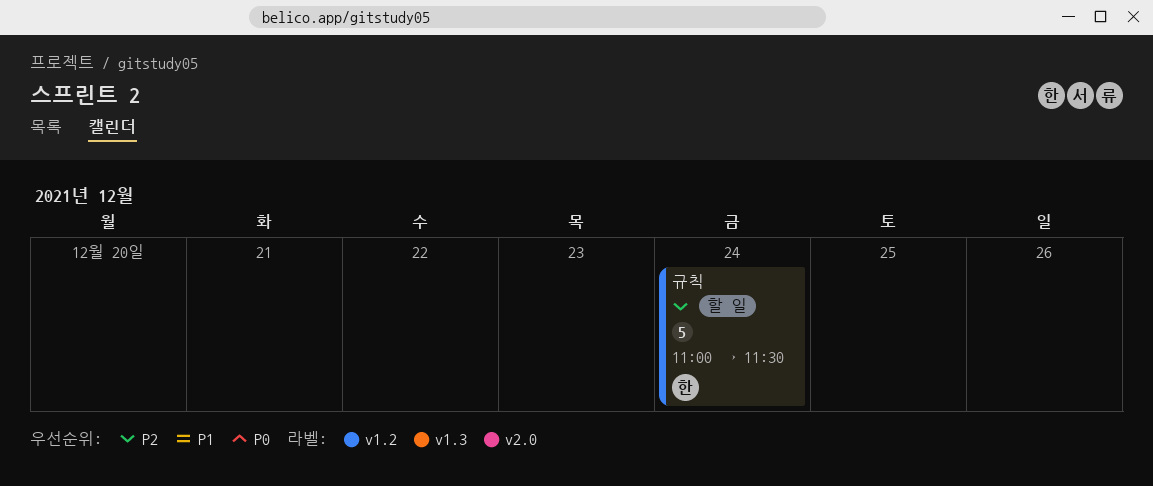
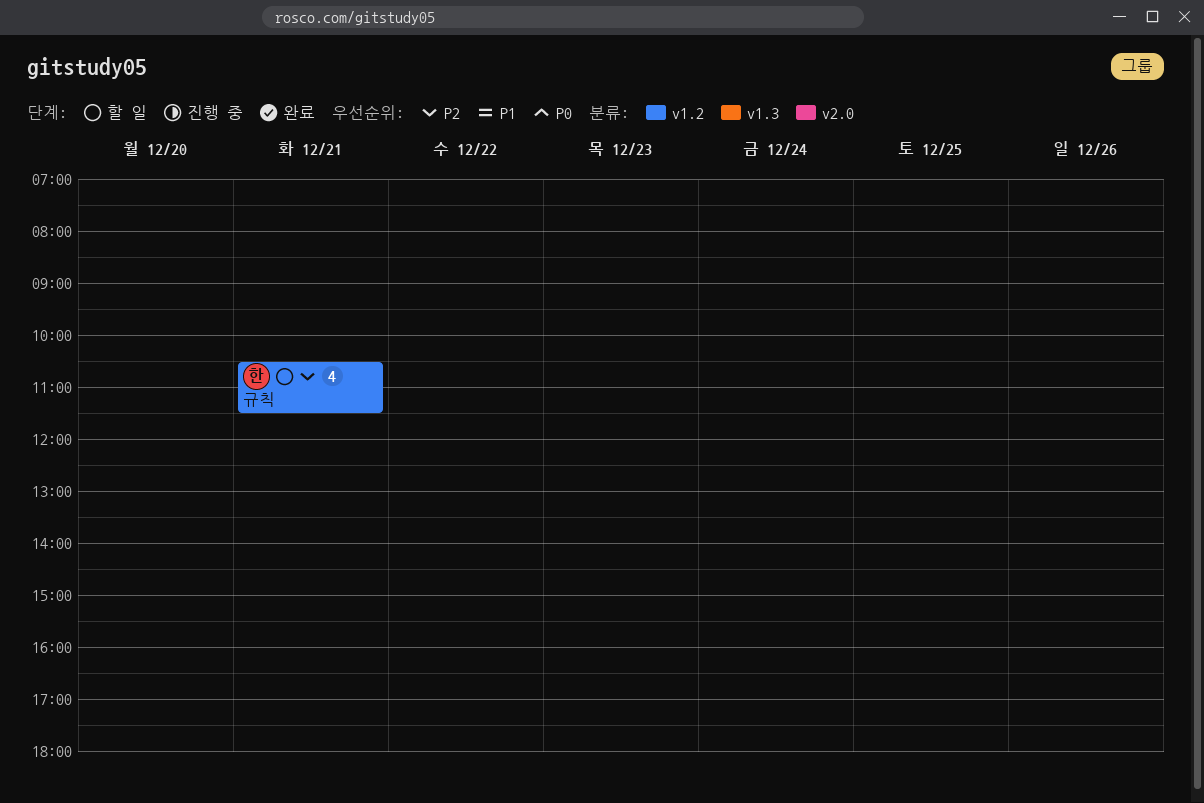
규칙, estimate: 5 -> 4
규칙, day: Dec 24 -> Dec 21
규칙, begins: 11:00 -> 10:30

